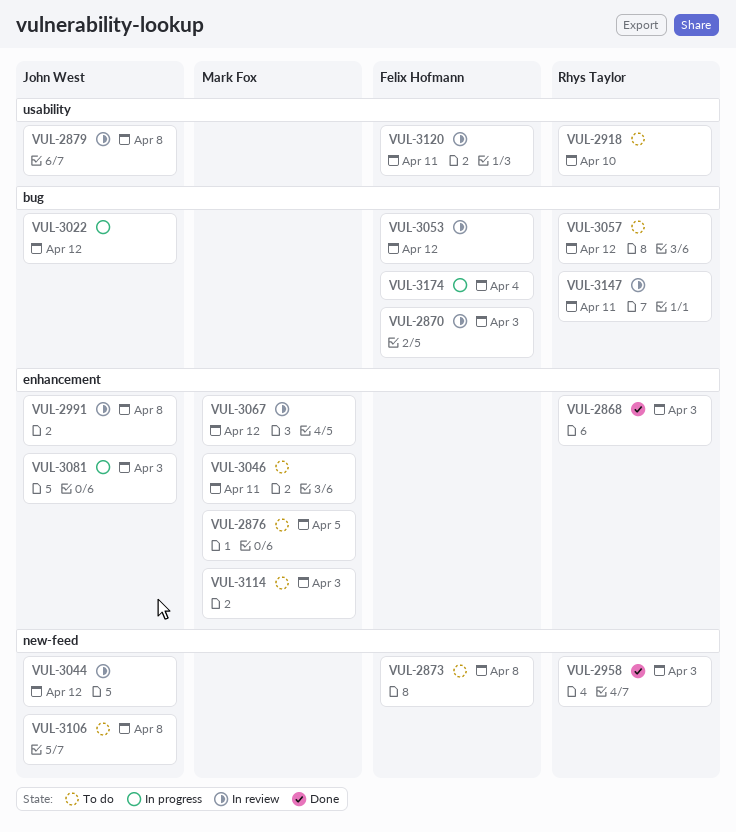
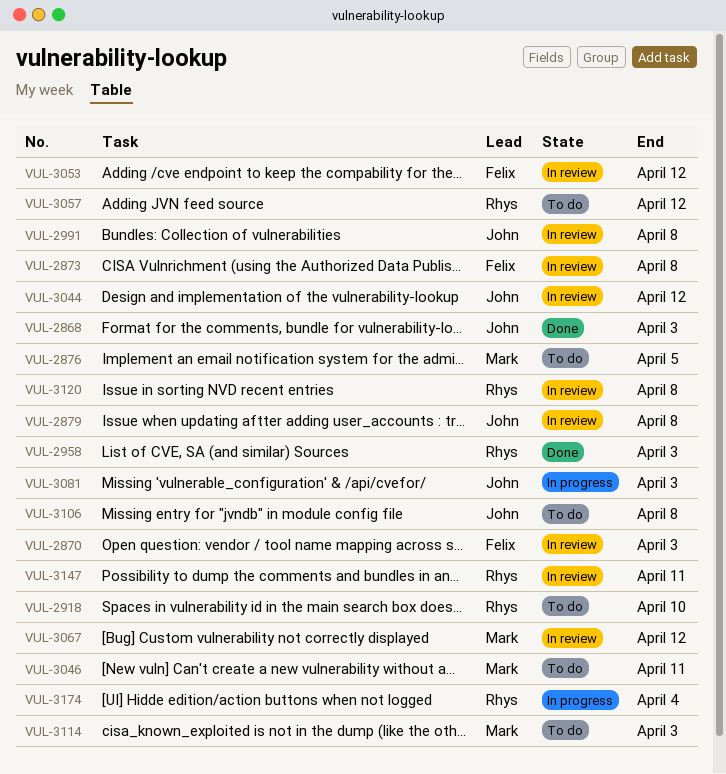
VUL-2868, owner: Rhys Taylor -> John West
VUL-2873, status: To do -> In review
VUL-3022: present -> none
VUL-3120, owner: Felix Hofmann -> Rhys Taylor
VUL-3120, due: Apr 11 -> Apr 8
VUL-3174, owner: Felix Hofmann -> Rhys Taylor

